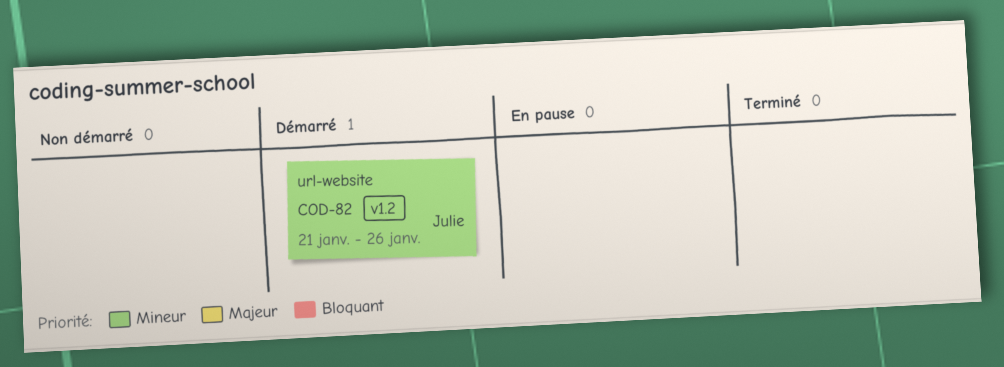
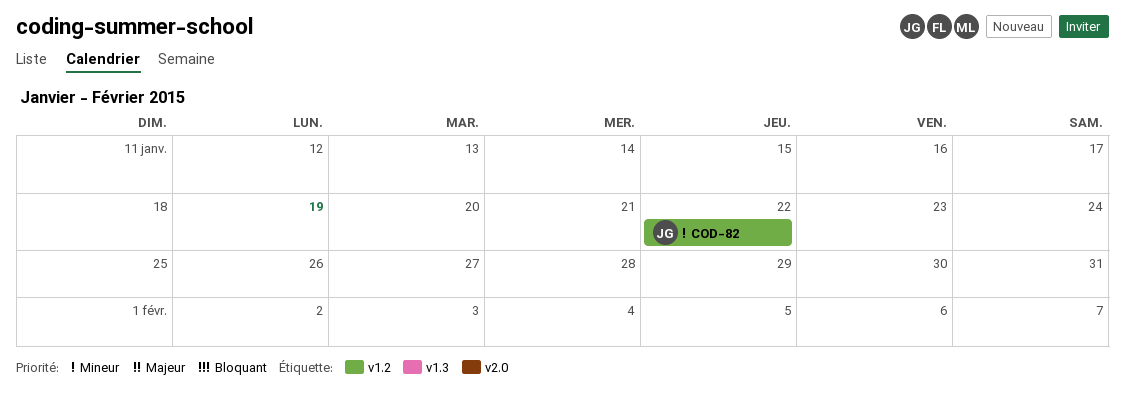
COD-82, start: Jan 21 -> Jan 22
COD-82, due: Jan 26 -> Jan 22

